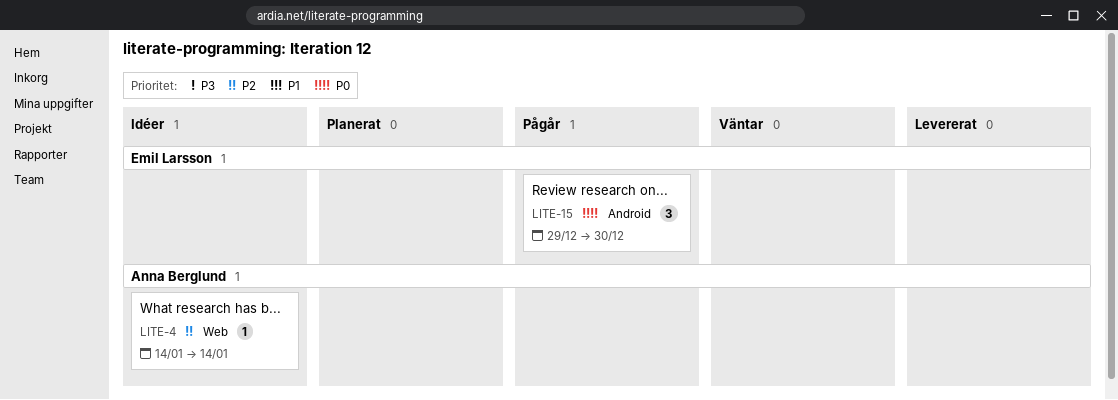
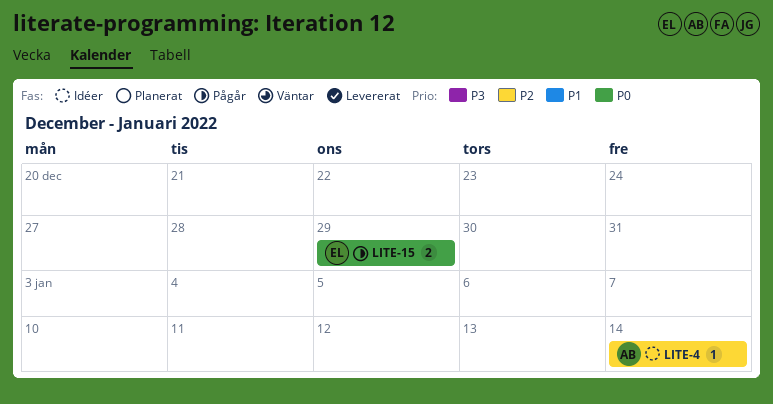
LITE-15, estimate: 3 -> 2
LITE-15, due: Dec 30 -> Dec 29

